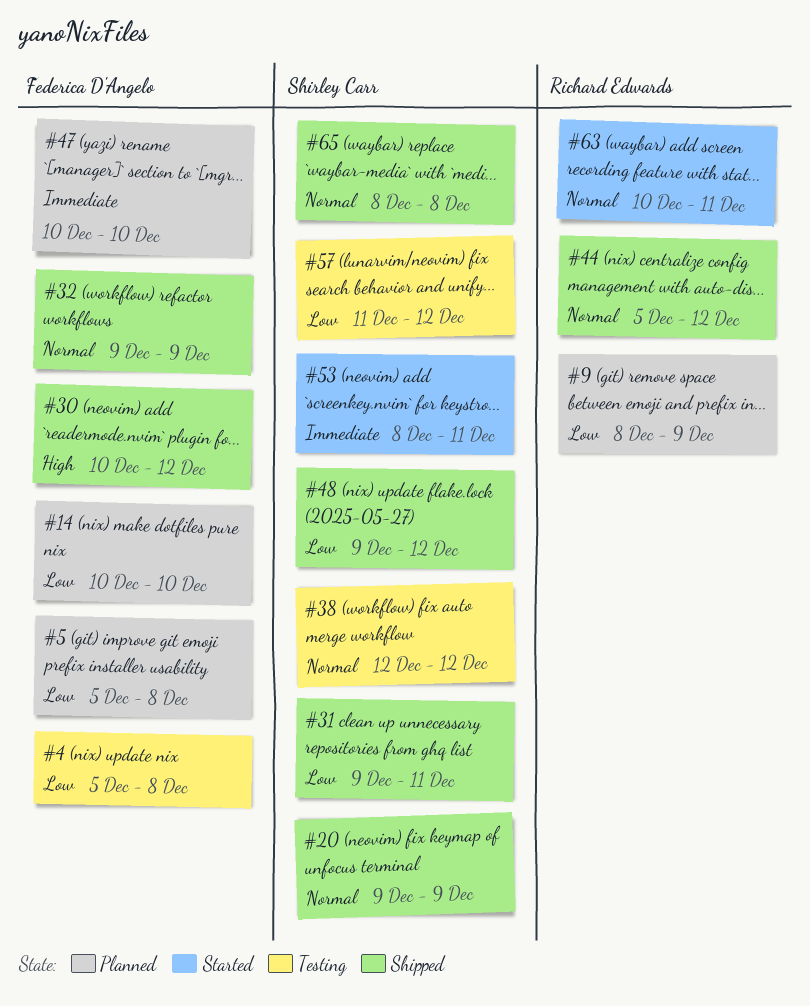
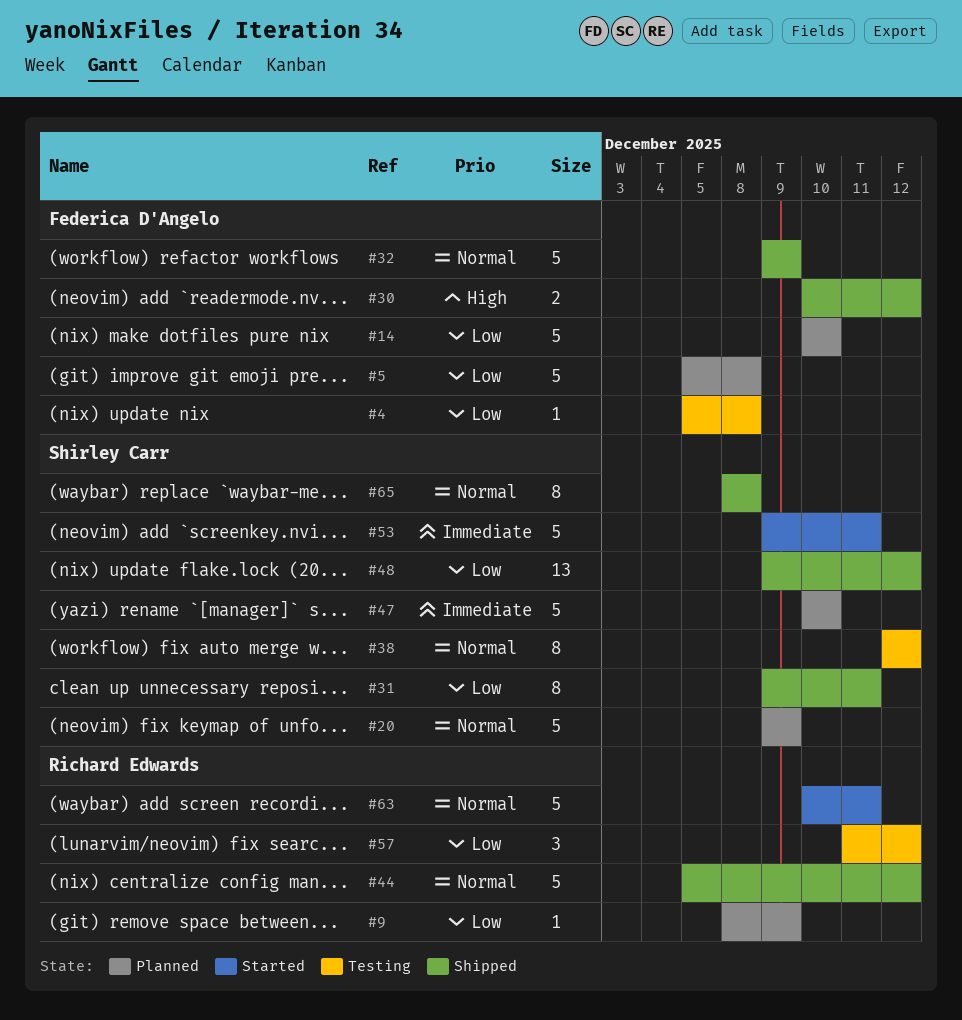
#20, status: Shipped -> Planned
#47, owner: Federica D'Angelo -> Shirley Carr
#53, start: Dec 8 -> Dec 9
#57, owner: Shirley Carr -> Richard Edwards

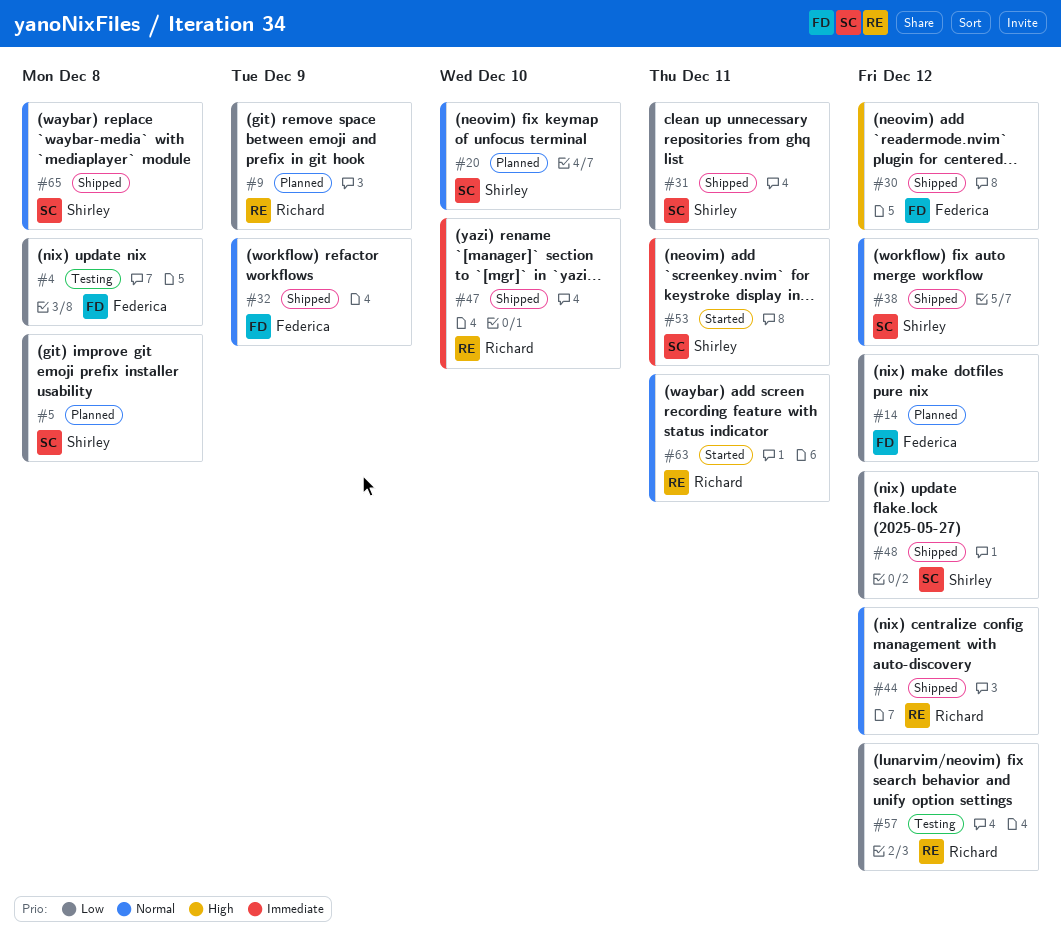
#5, owner: Federica D'Angelo -> Shirley Carr
#14, due: Dec 10 -> Dec 12
#20, due: Dec 9 -> Dec 10
#38, status: Testing -> Shipped
#47, status: Planned -> Shipped
#47, owner: Shirley Carr -> Richard Edwards

